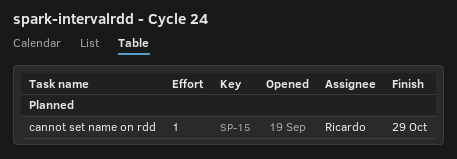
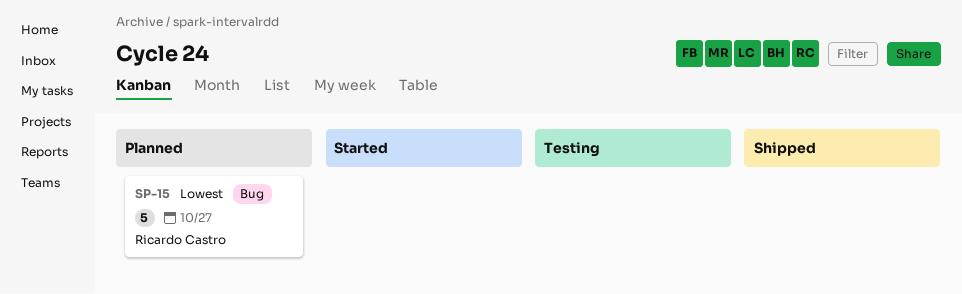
SP-15, estimate: 1 -> 5
SP-15, due: Oct 29 -> Oct 27

